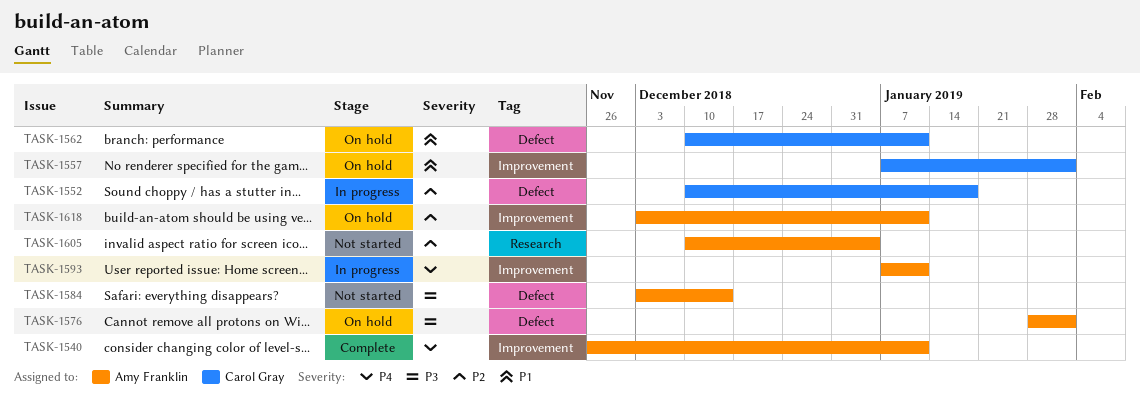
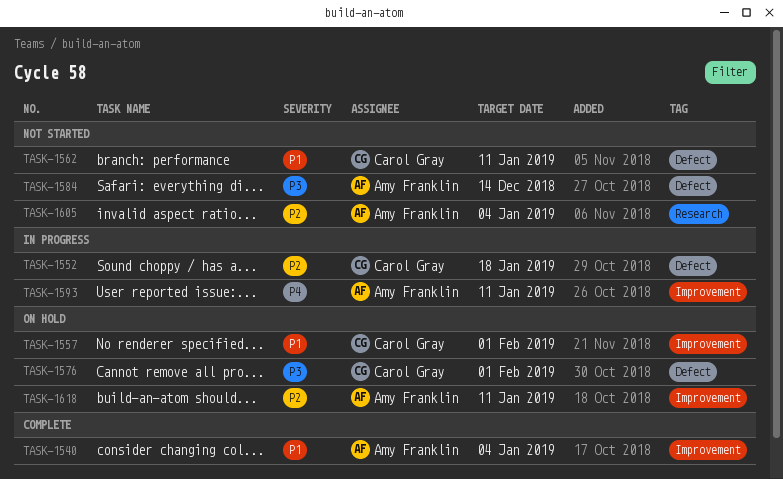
TASK-1540, priority: P4 -> P1
TASK-1540, due: Jan 11 -> Jan 4
TASK-1562, status: On hold -> Not started
TASK-1576, owner: Amy Franklin -> Carol Gray

